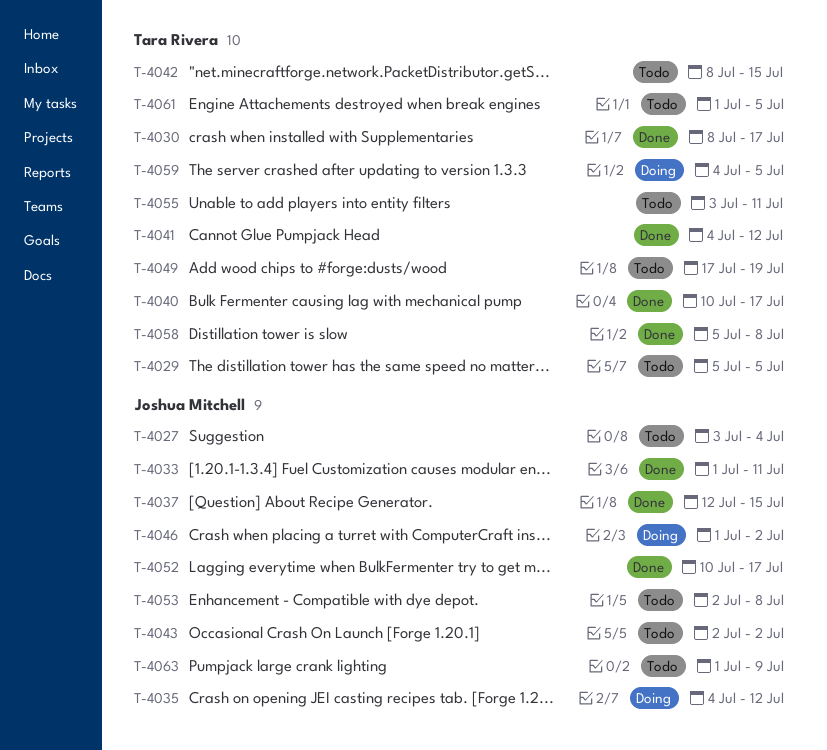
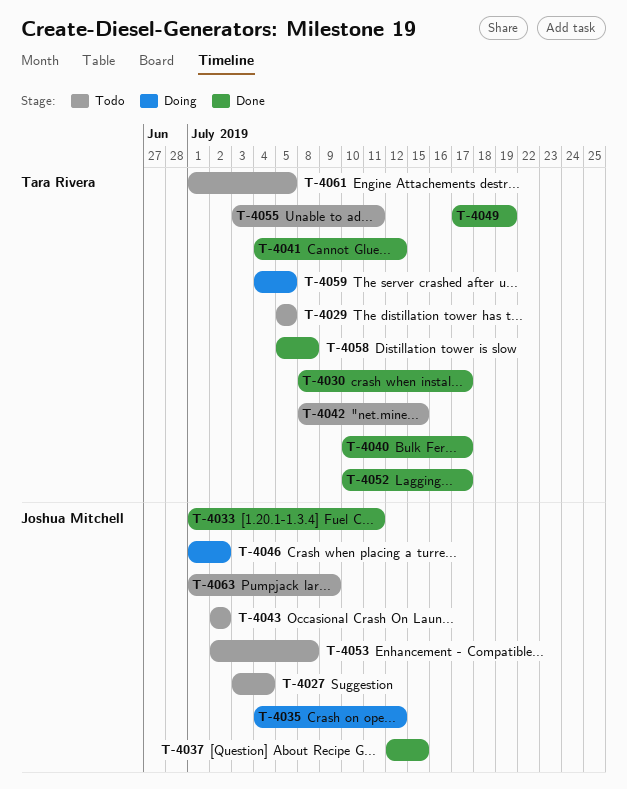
T-4049, status: Todo -> Done
T-4052, owner: Joshua Mitchell -> Tara Rivera

